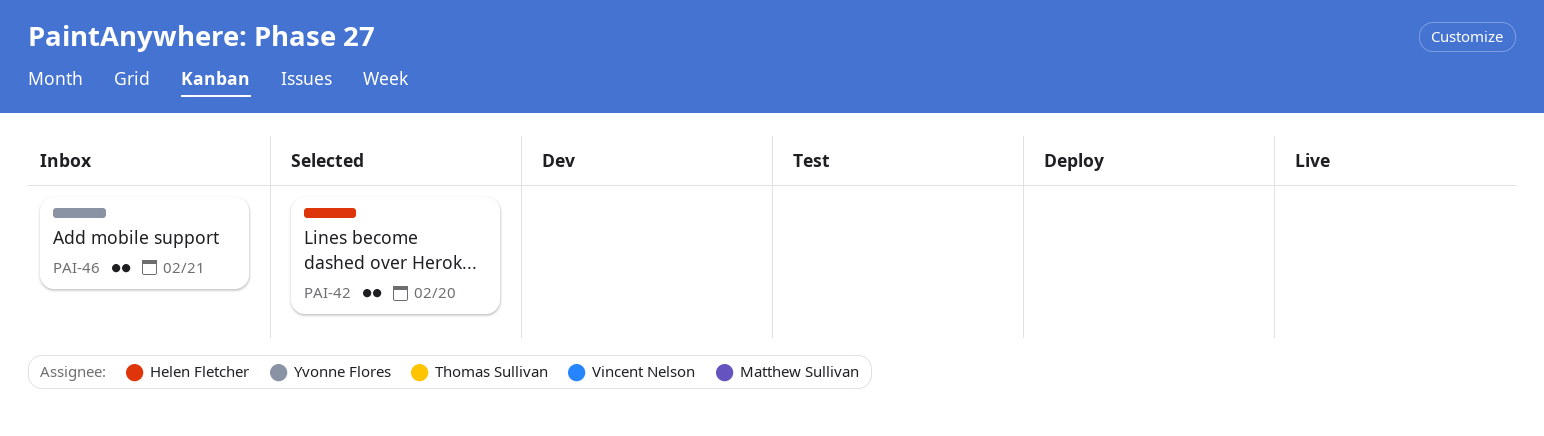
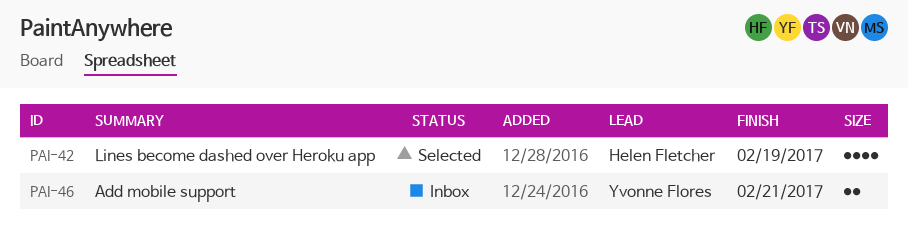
PAI-42, estimate: 2 -> 4
PAI-42, due: Feb 20 -> Feb 19

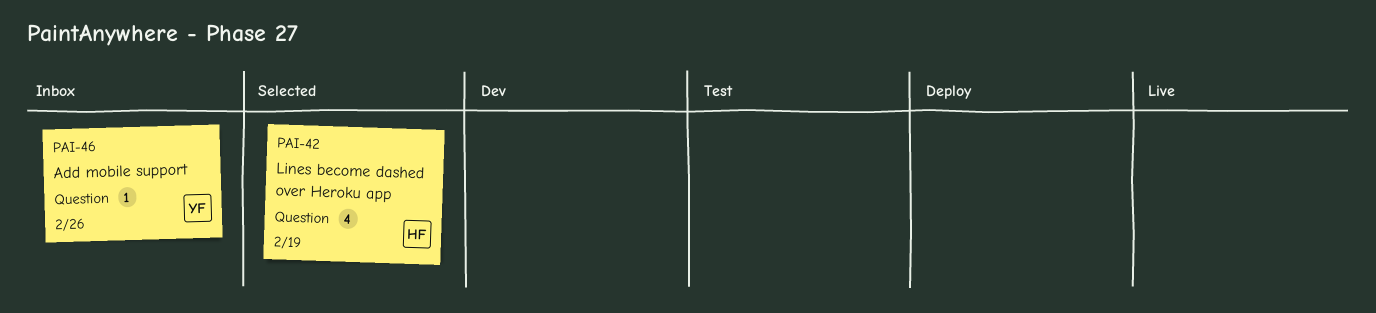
PAI-46, estimate: 2 -> 1
PAI-46, due: Feb 21 -> Feb 26

